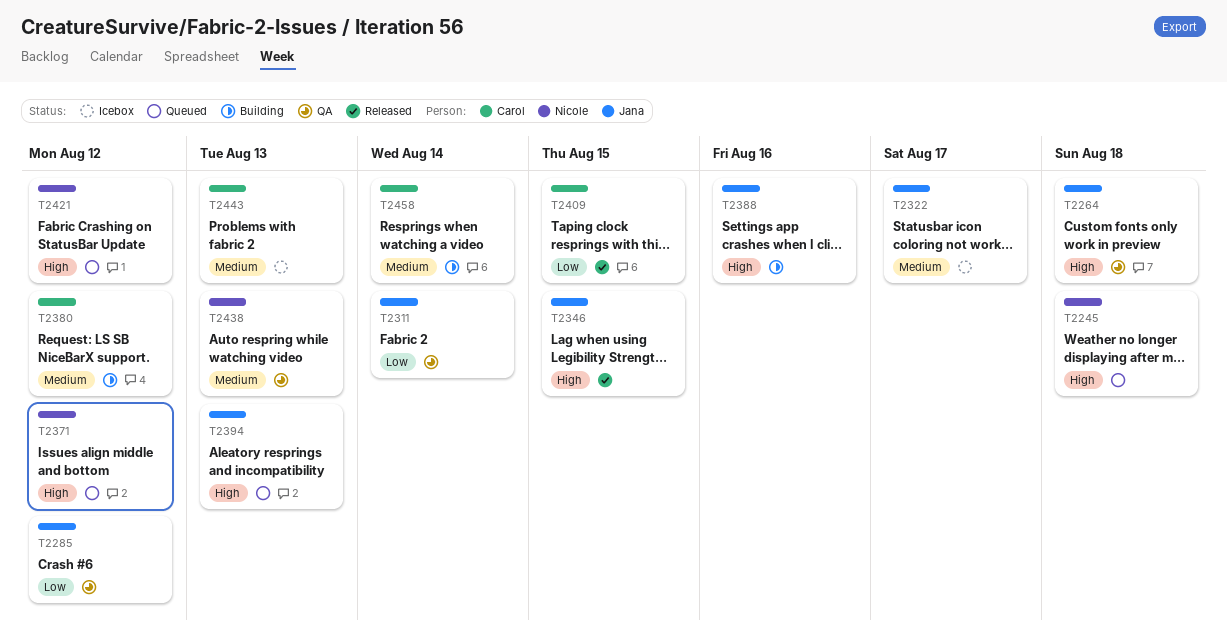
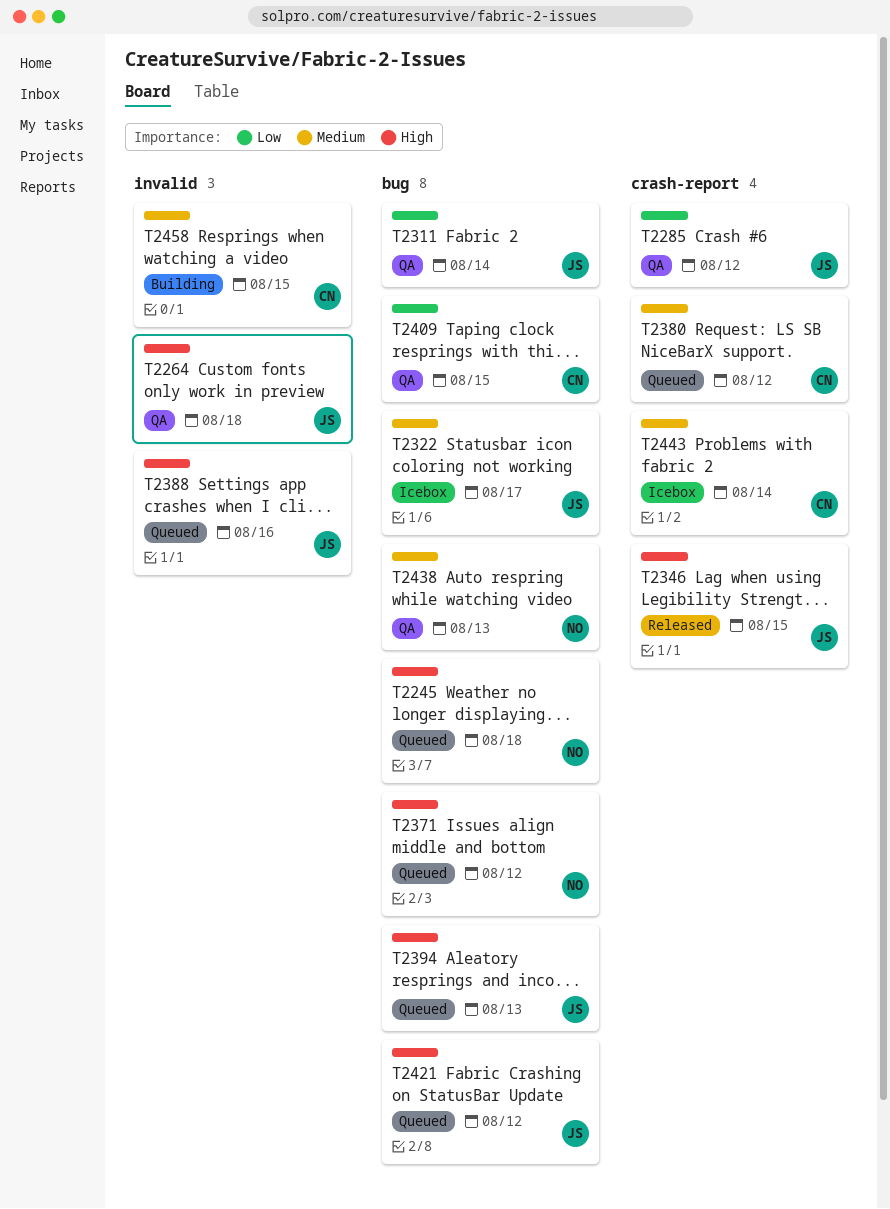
T2380, status: Building -> Queued
T2388, status: Building -> Queued
T2409, status: Released -> QA
T2421, owner: Nicole -> Jana
T2443, due: Aug 13 -> Aug 14
T2458, due: Aug 14 -> Aug 15

